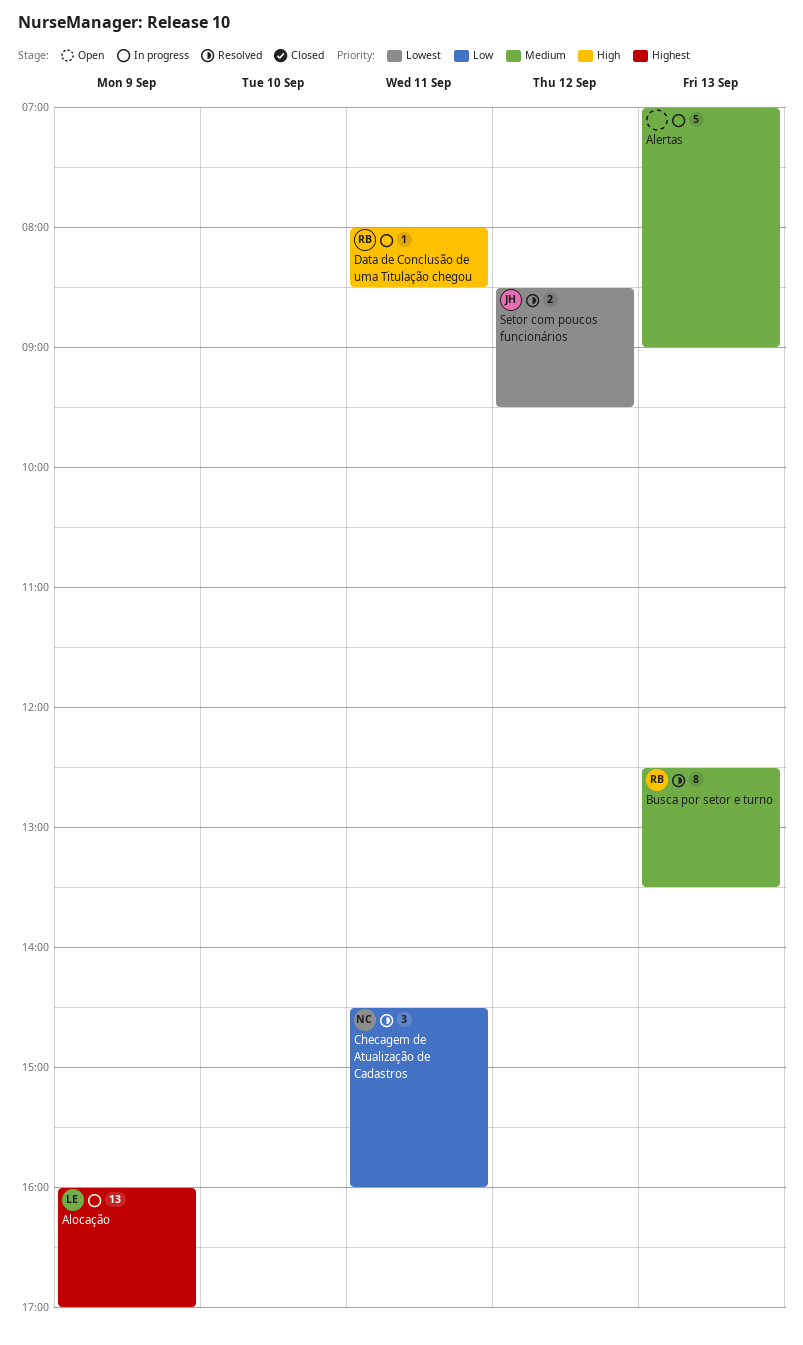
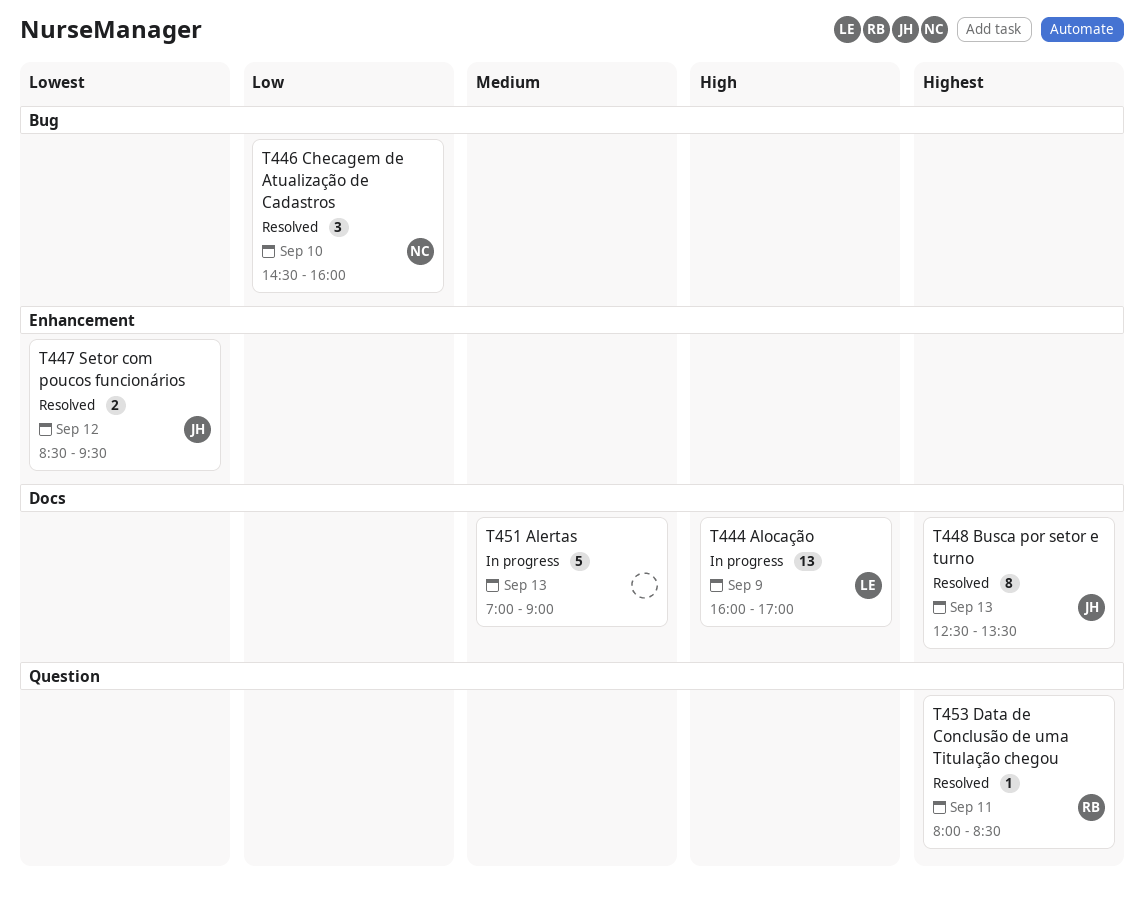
Alocação, priority: Highest -> High
Busca por setor e turno, owner: RB -> JH
Busca por setor e turno, priority: Medium -> Highest
Checagem de Atualização de Cadastros, day: Sep 11 -> Sep 10
Data de Conclusão de uma Titulação chegou, status: In progress -> Resolved
Data de Conclusão de uma Titulação chegou, priority: High -> Highest

